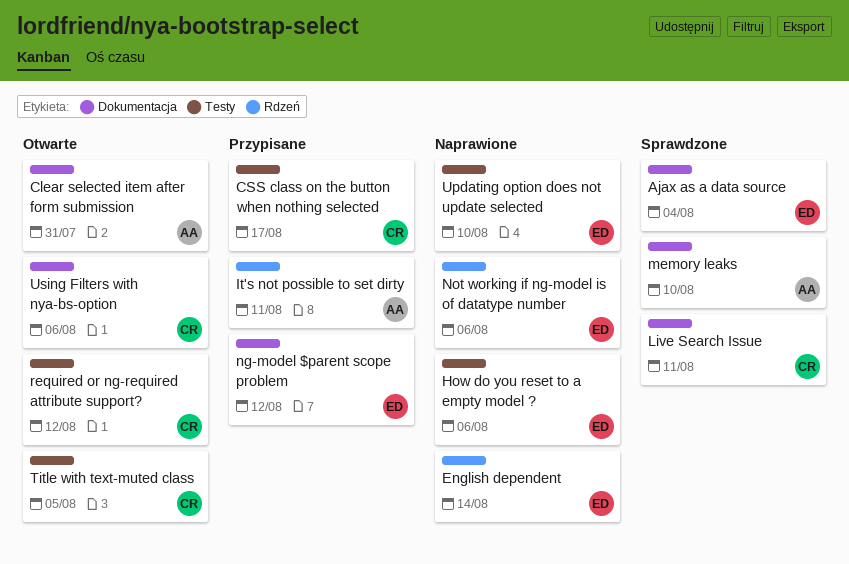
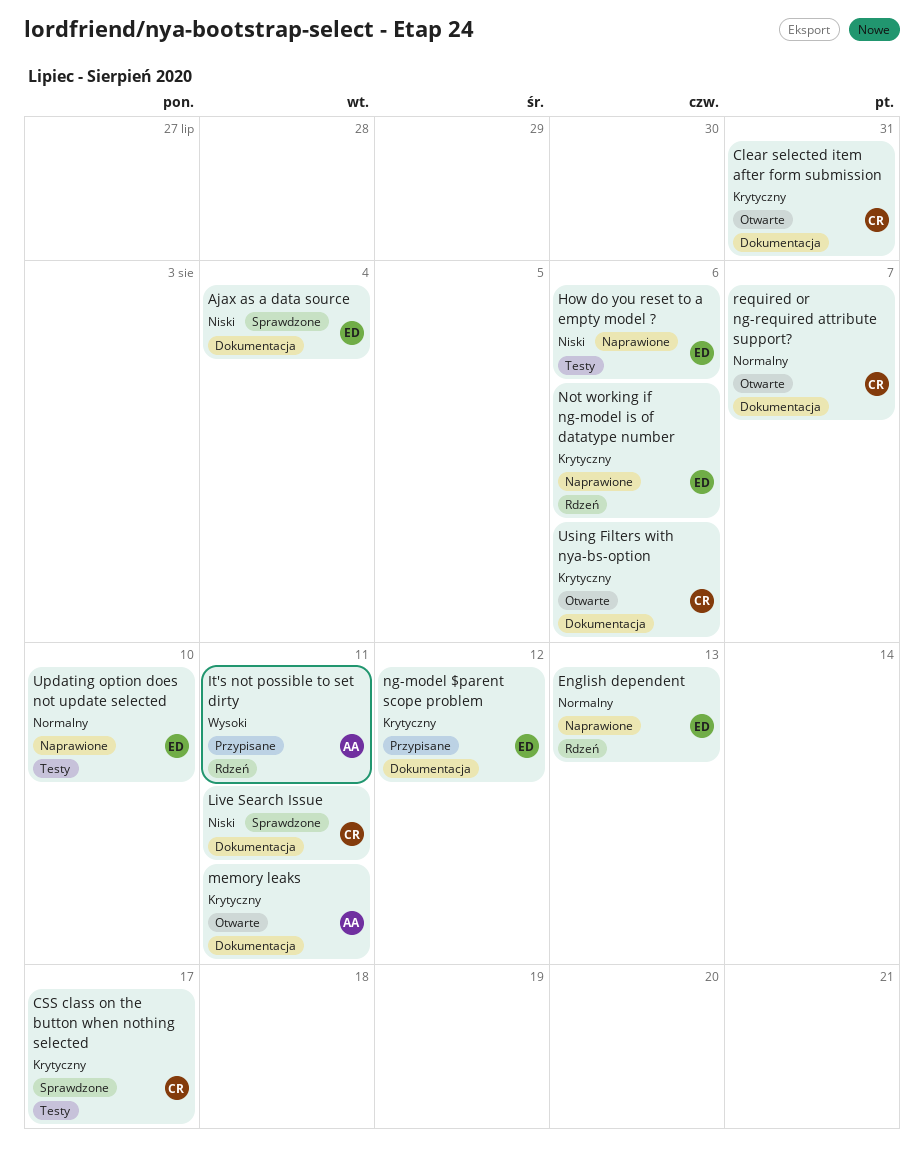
Clear selected item after form submission, owner: AA -> CR
CSS class on the button when nothing selected, status: Przypisane -> Sprawdzone
English dependent, due: Aug 14 -> Aug 13
memory leaks, status: Sprawdzone -> Otwarte
memory leaks, due: Aug 10 -> Aug 11
required or ng-required attribute support?, label: Testy -> Dokumentacja
required or ng-required attribute support?, due: Aug 12 -> Aug 7
Title with text-muted class: present -> none

